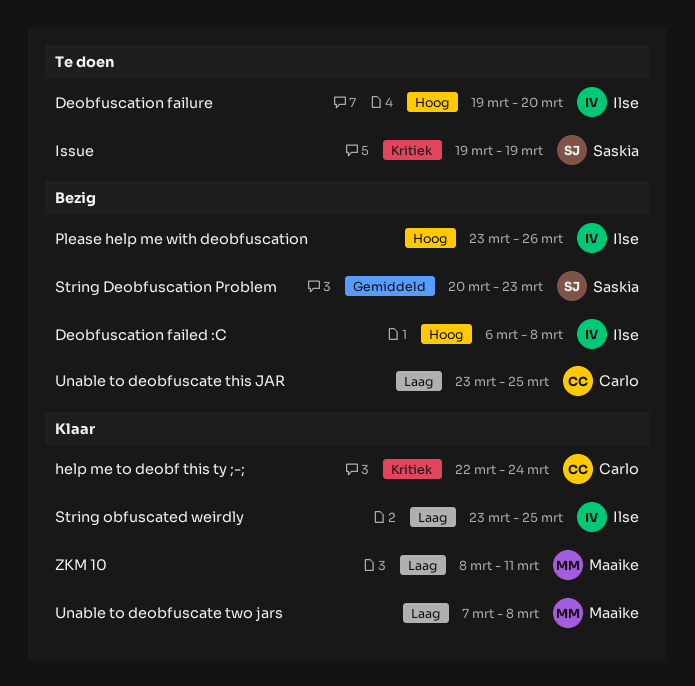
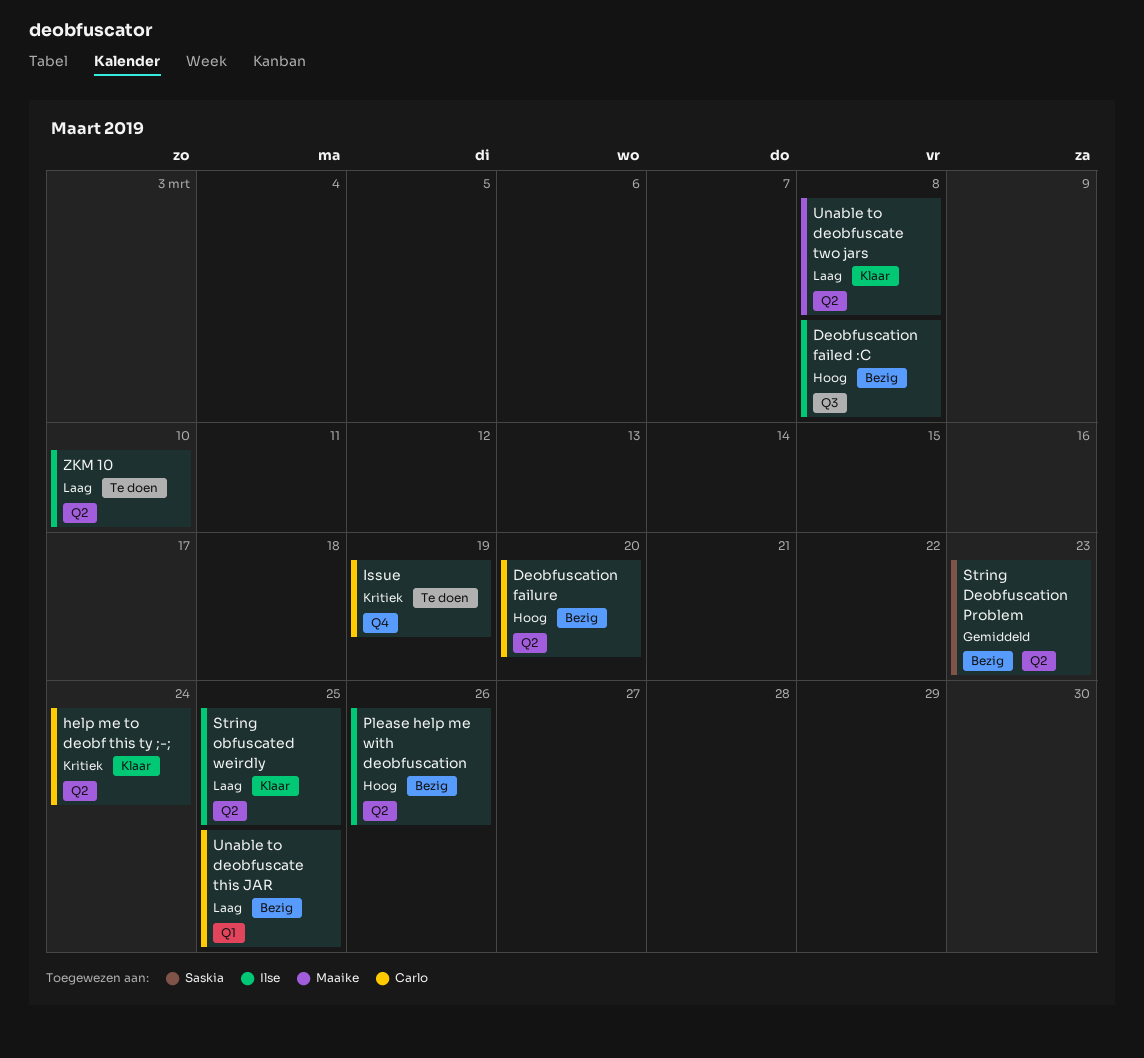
Deobfuscation failure, status: Te doen -> Bezig
Deobfuscation failure, owner: Ilse -> Carlo
Issue, owner: Saskia -> Carlo
ZKM 10, status: Klaar -> Te doen
ZKM 10, owner: Maaike -> Ilse
ZKM 10, due: Mar 11 -> Mar 10

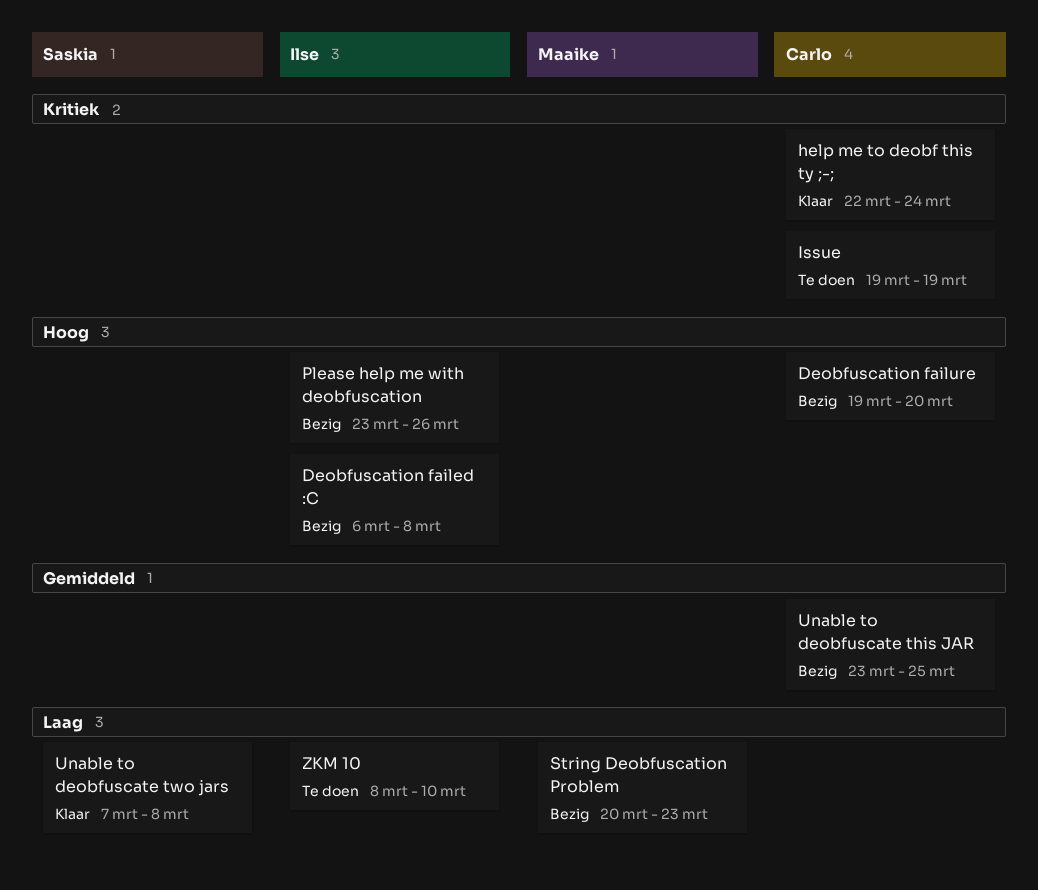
String Deobfuscation Problem, owner: Saskia -> Maaike
String Deobfuscation Problem, priority: Gemiddeld -> Laag
String obfuscated weirdly: present -> none
Unable to deobfuscate this JAR, priority: Laag -> Gemiddeld
Unable to deobfuscate two jars, owner: Maaike -> Saskia

